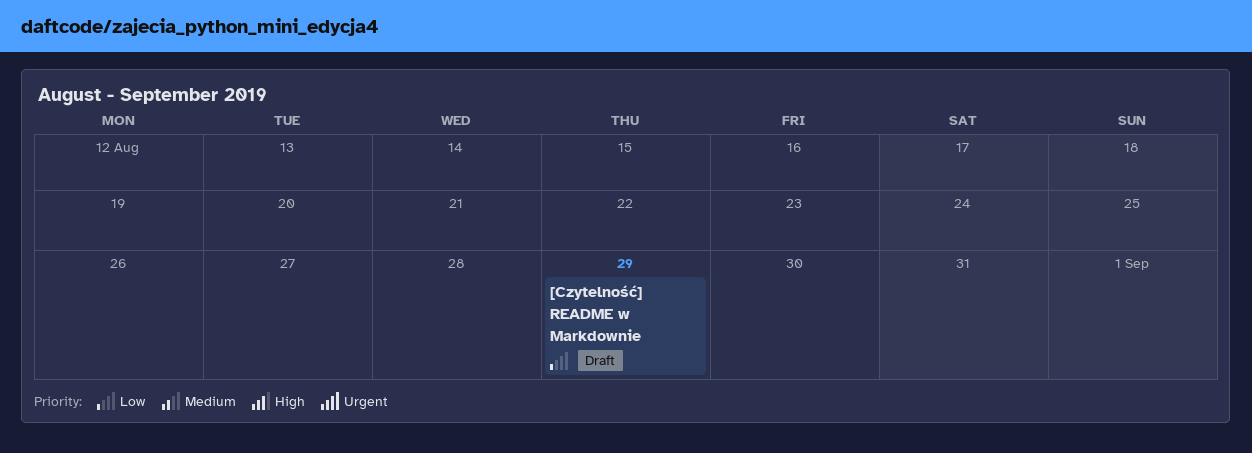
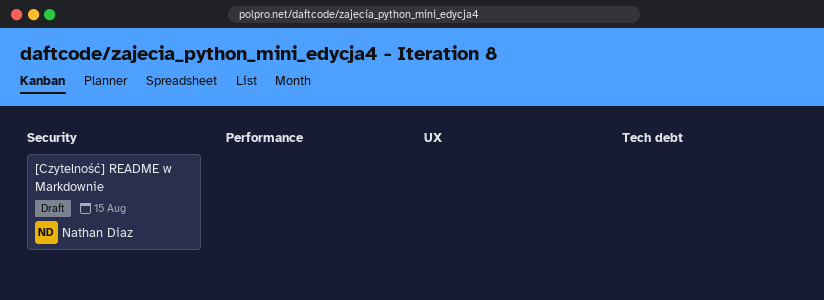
[Czytelność] README w Markdownie, due: Aug 29 -> Aug 15

